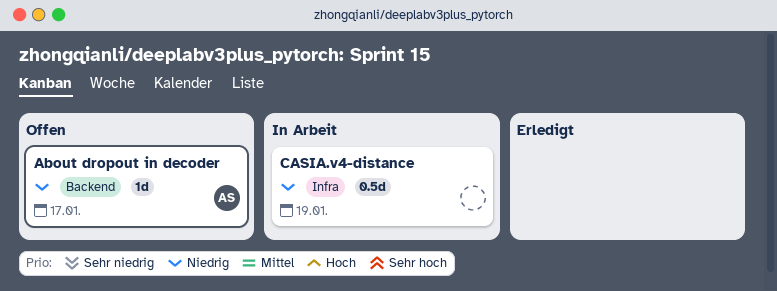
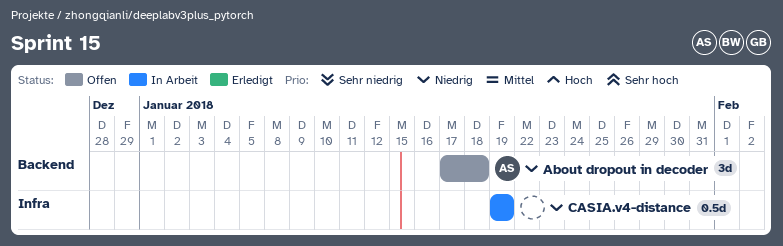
About dropout in decoder, estimate: 1d -> 3d
About dropout in decoder, due: Jan 17 -> Jan 18

